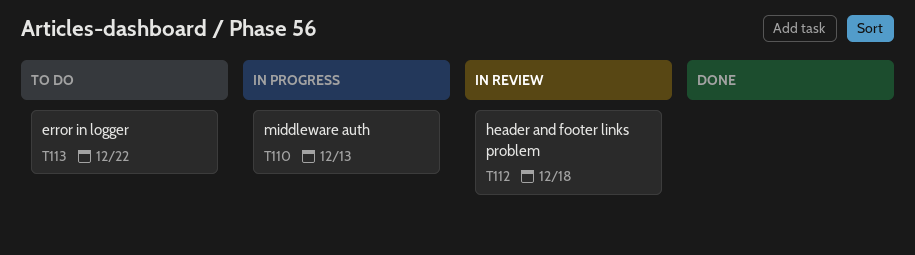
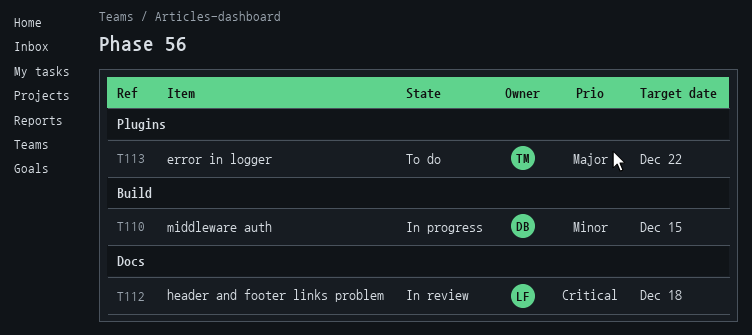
T110, due: Dec 13 -> Dec 15

